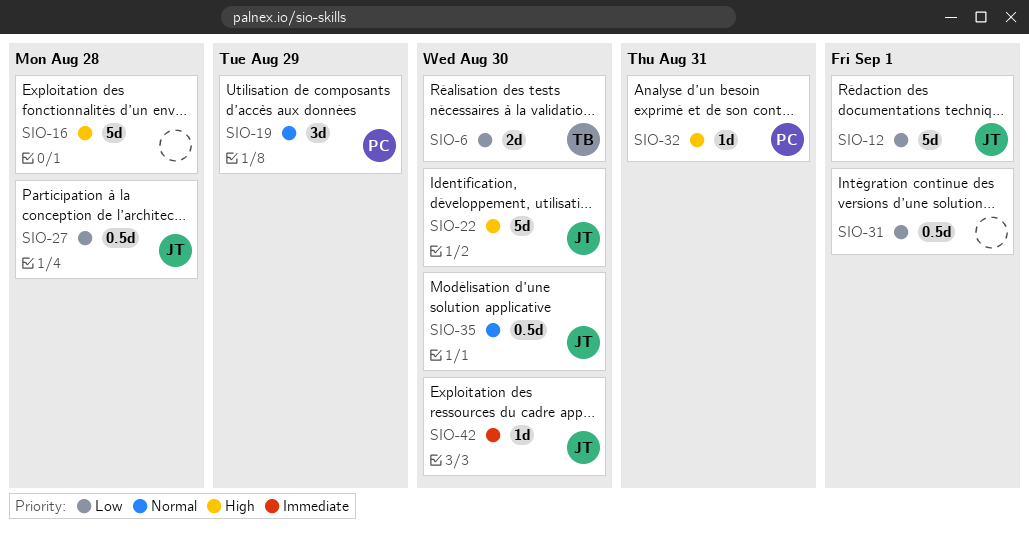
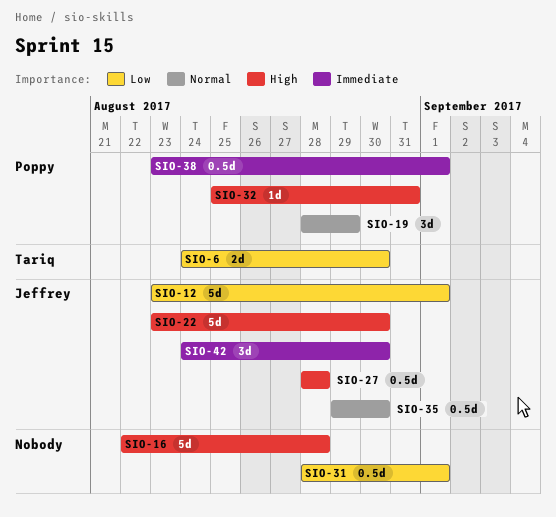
SIO-27, priority: Low -> High
SIO-38: none -> present
SIO-42, estimate: 1d -> 3d

